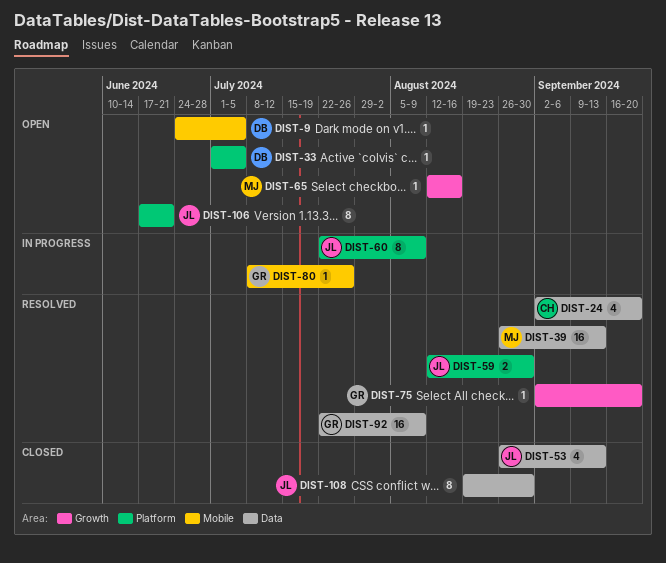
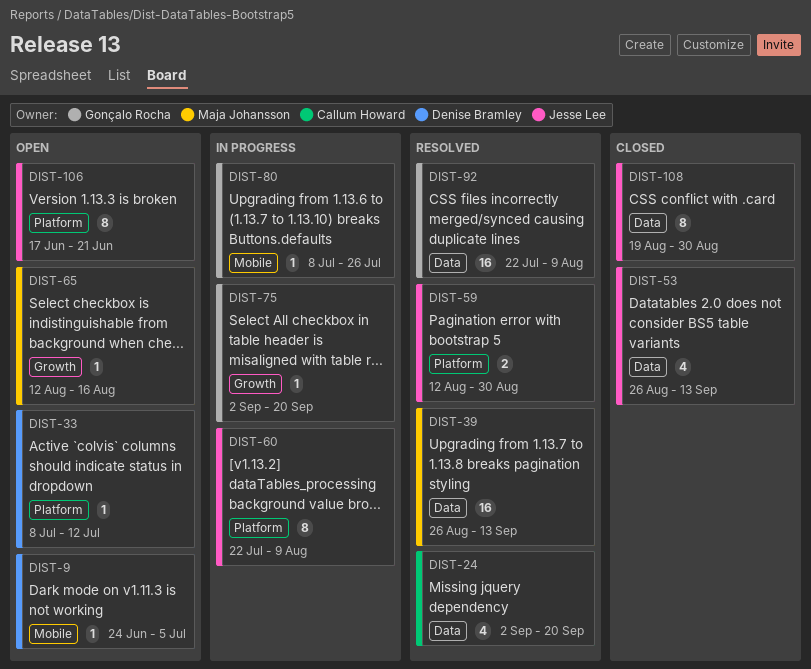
DIST-33, start: Jul 1 -> Jul 8
DIST-33, due: Jul 5 -> Jul 12
DIST-75, status: Resolved -> In progress

